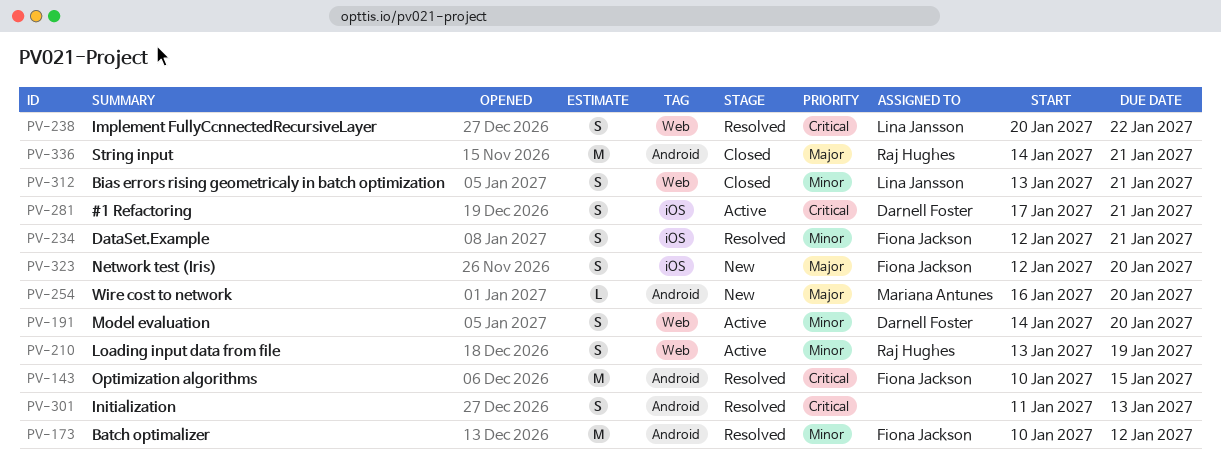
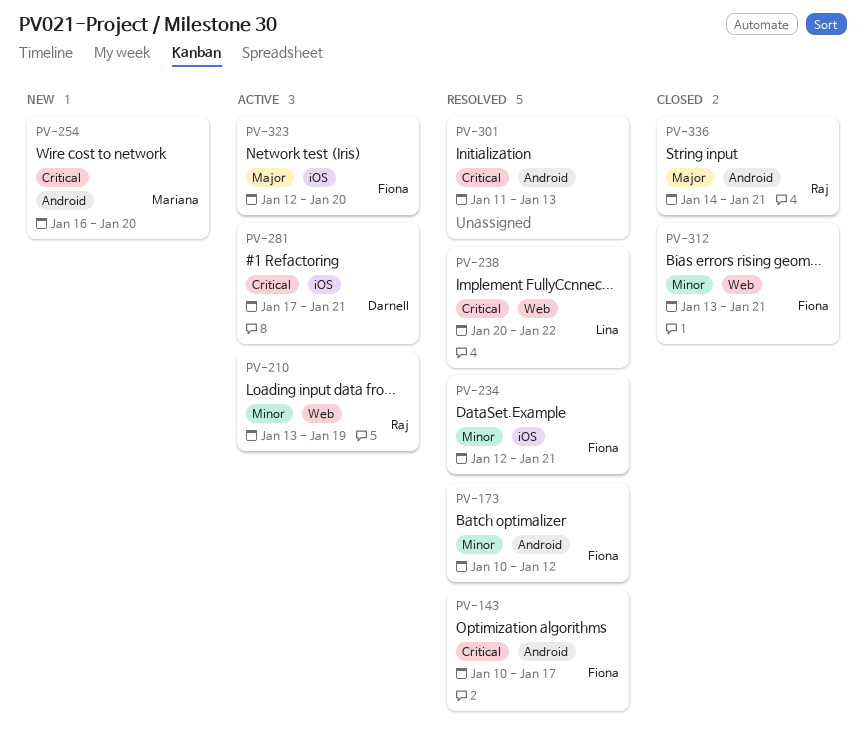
PV-143, due: Jan 15 -> Jan 17
PV-191: present -> none
PV-254, priority: Major -> Critical
PV-312, owner: Lina Jansson -> Fiona Jackson
PV-323, status: New -> Active

